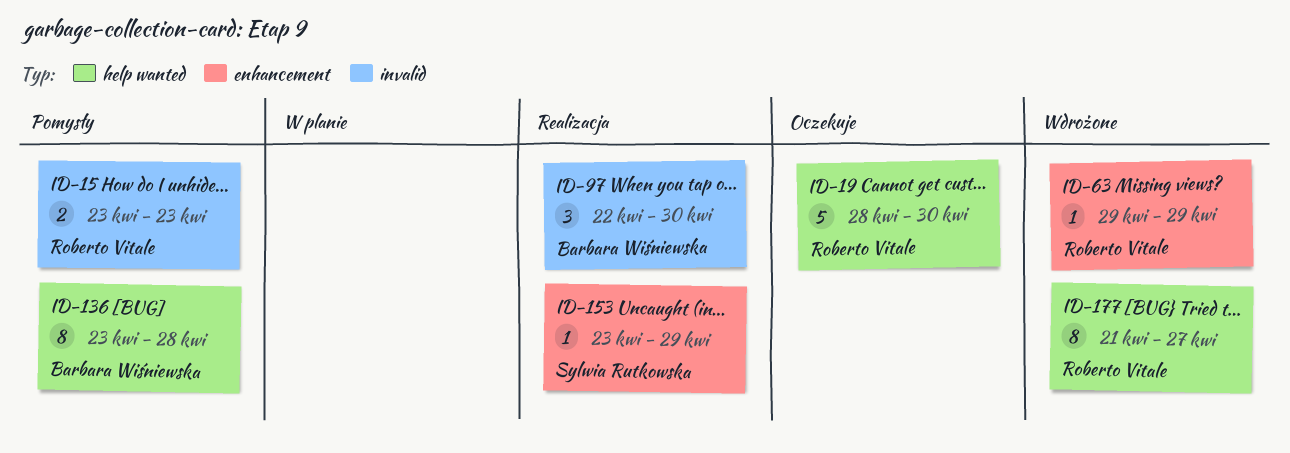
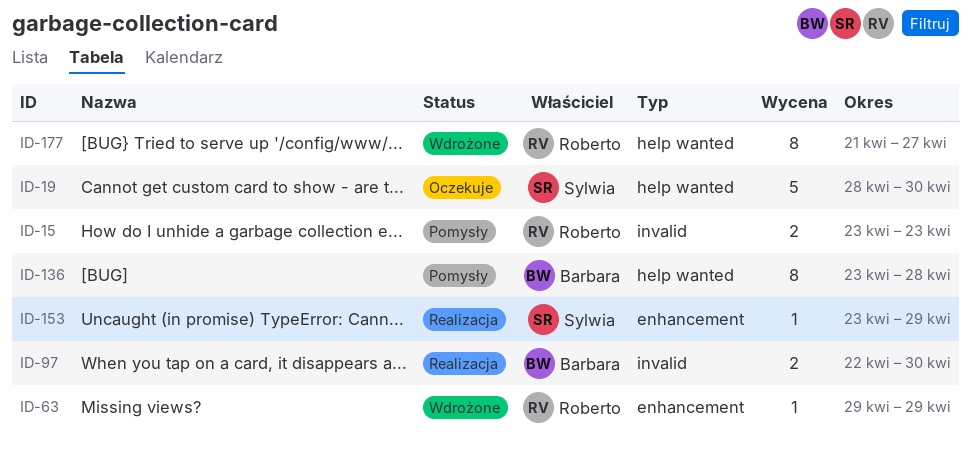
ID-19, owner: Roberto Vitale -> Sylwia Rutkowska
ID-97, estimate: 3 -> 2

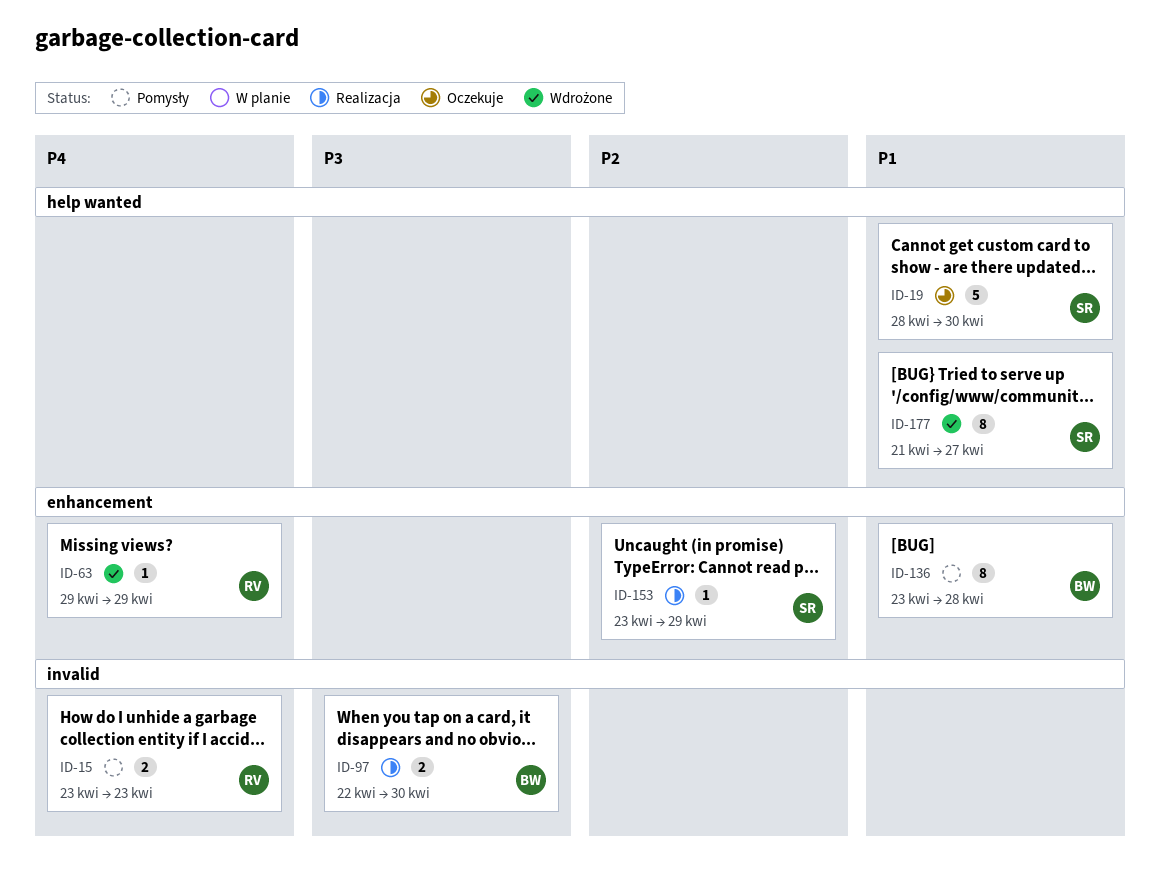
ID-136, label: help wanted -> enhancement
ID-177, owner: Roberto -> Sylwia

